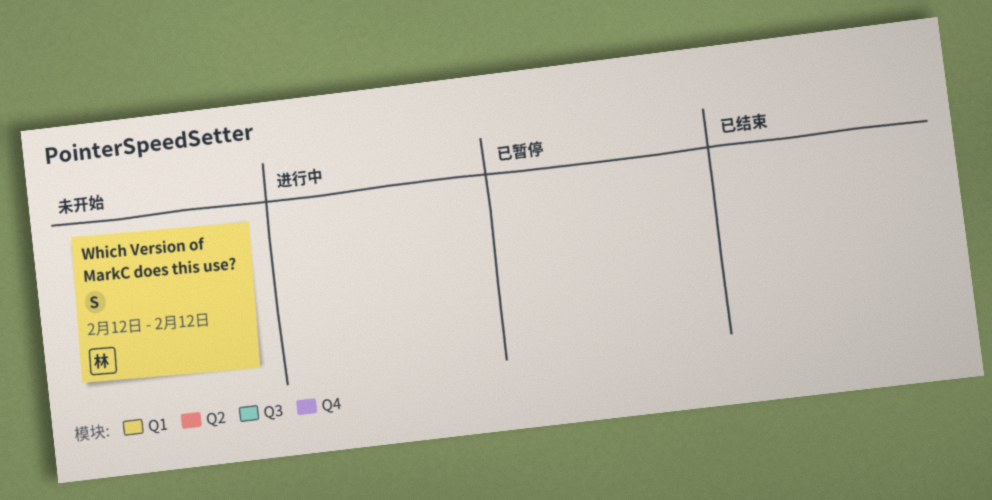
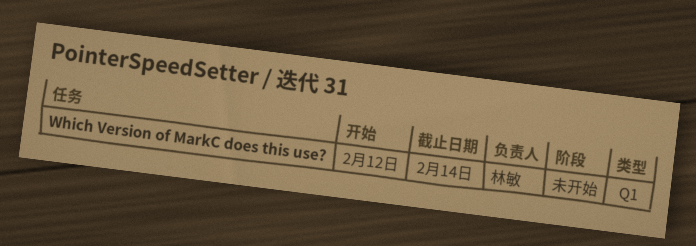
Which Version of MarkC does this use?, due: Feb 12 -> Feb 14

